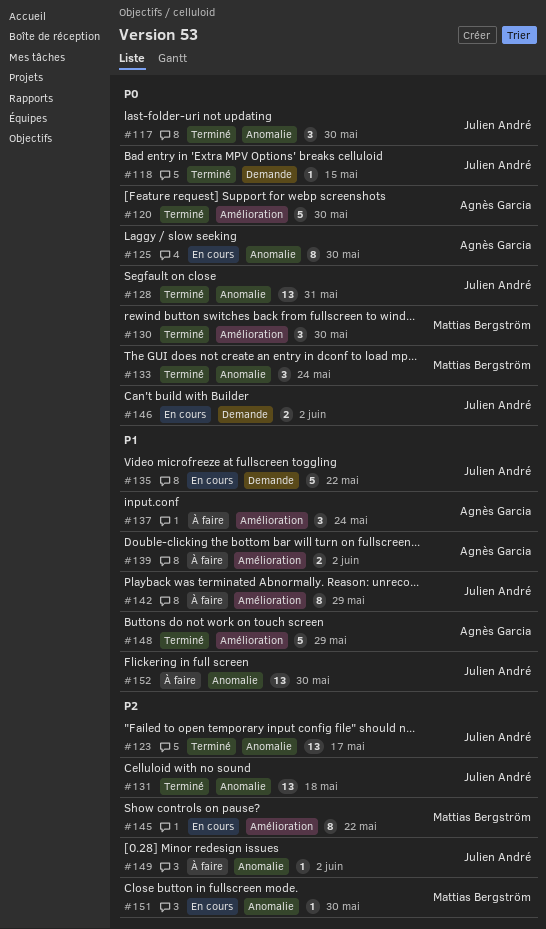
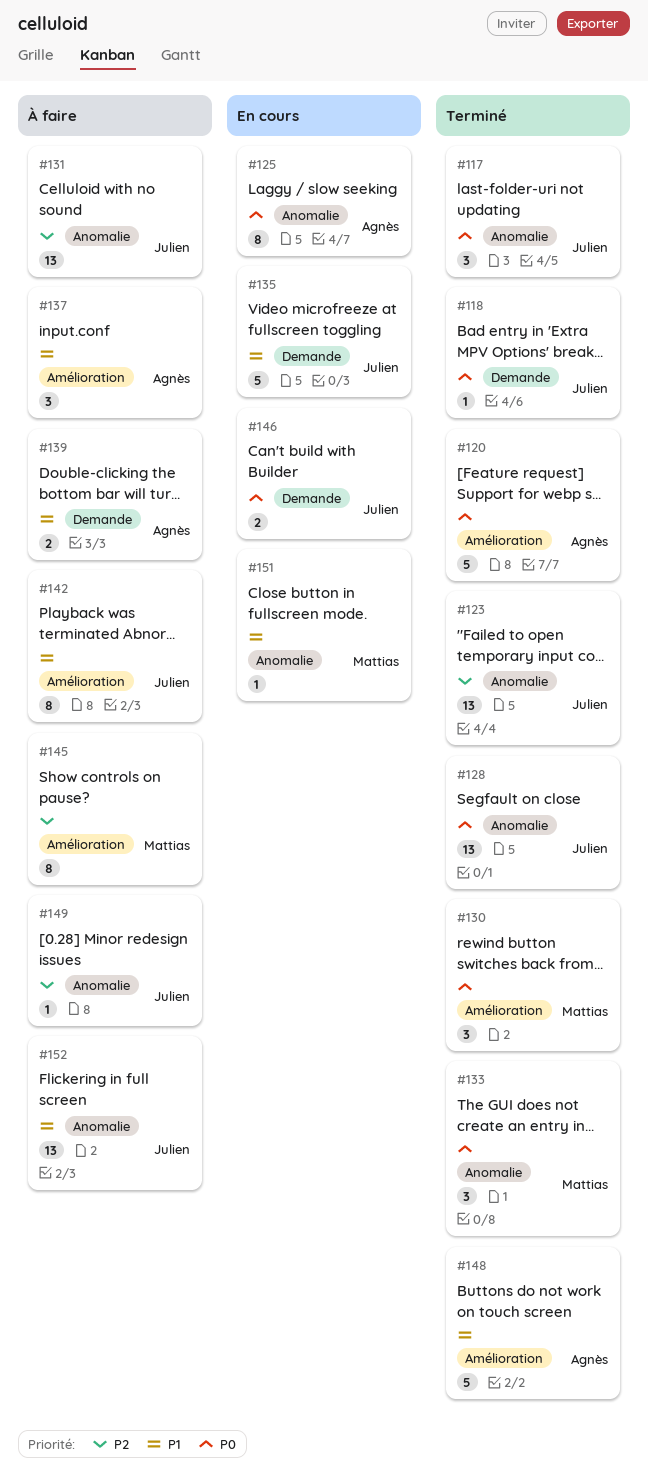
#131, status: Terminé -> À faire
#139, label: Amélioration -> Demande
#145, status: En cours -> À faire
#151, priority: P2 -> P1

